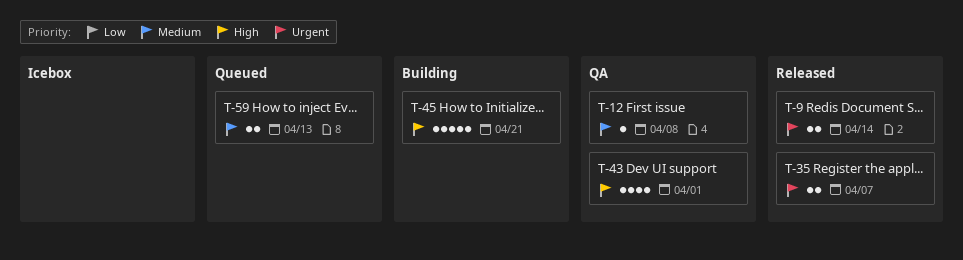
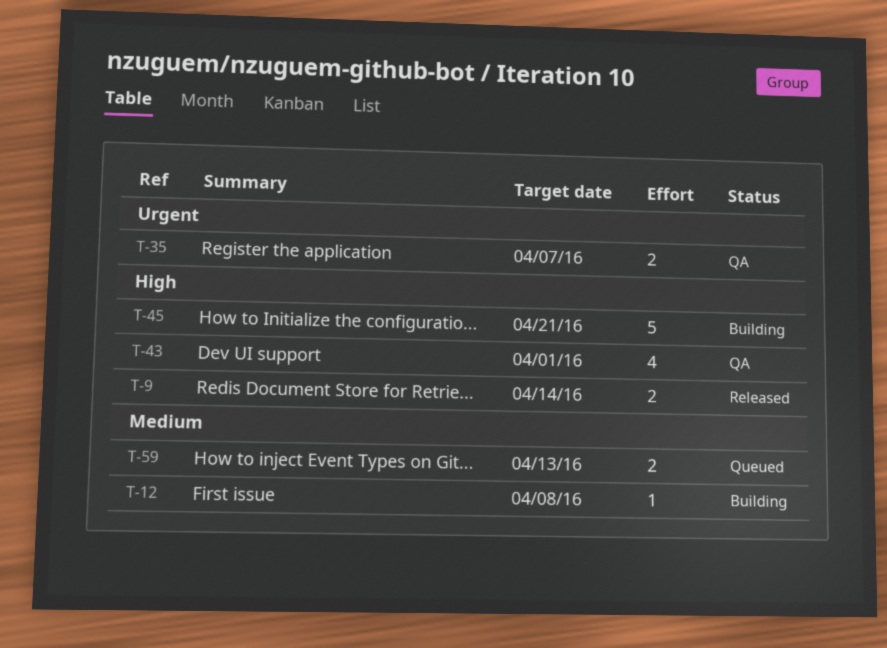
T-9, priority: Urgent -> High
T-12, status: QA -> Building
T-35, status: Released -> QA

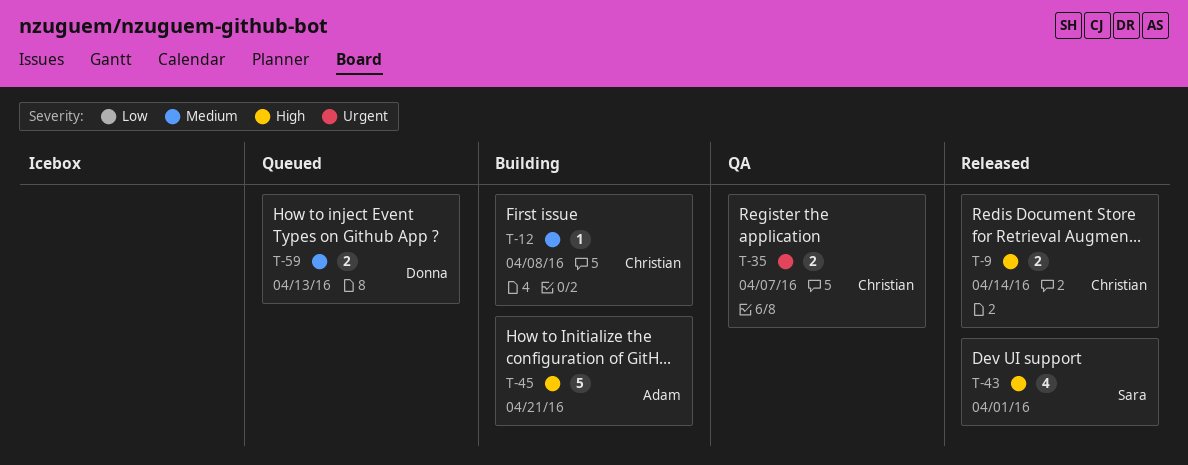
T-43, status: QA -> Released

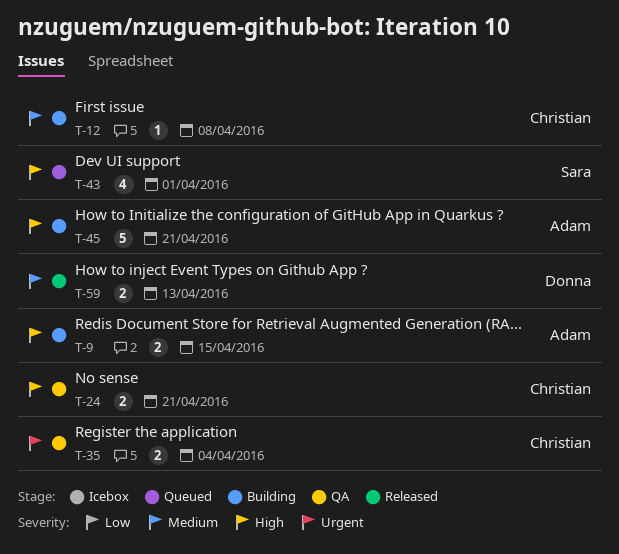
T-9, status: Released -> Building
T-9, owner: Christian -> Adam
T-9, due: Apr 14 -> Apr 15
T-24: none -> present
T-35, due: Apr 7 -> Apr 4
T-43, status: Released -> Queued
T-59, status: Queued -> Released

